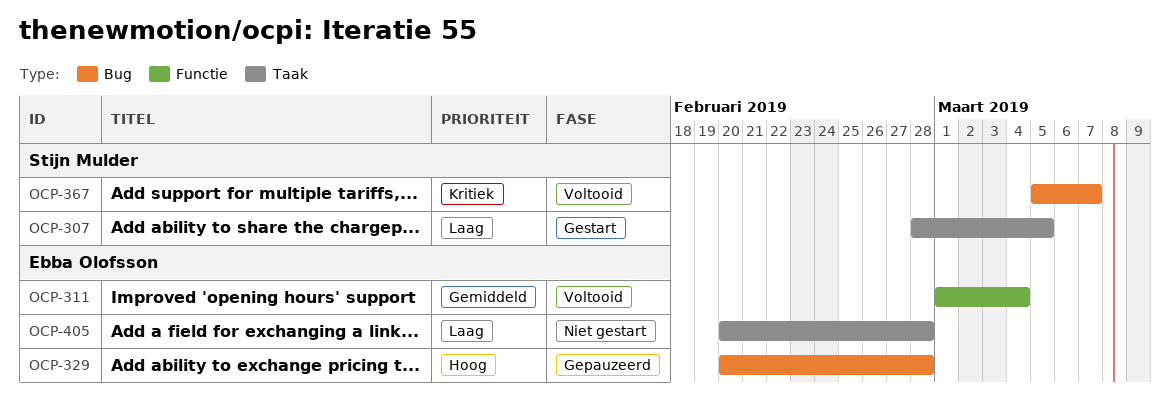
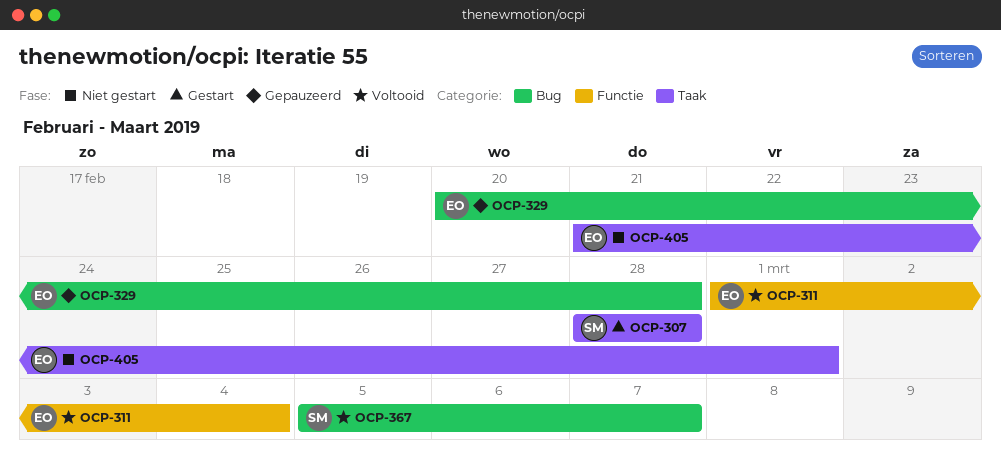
OCP-307, due: Mar 5 -> Feb 28
OCP-405, start: Feb 20 -> Feb 21
OCP-405, due: Feb 28 -> Mar 1

